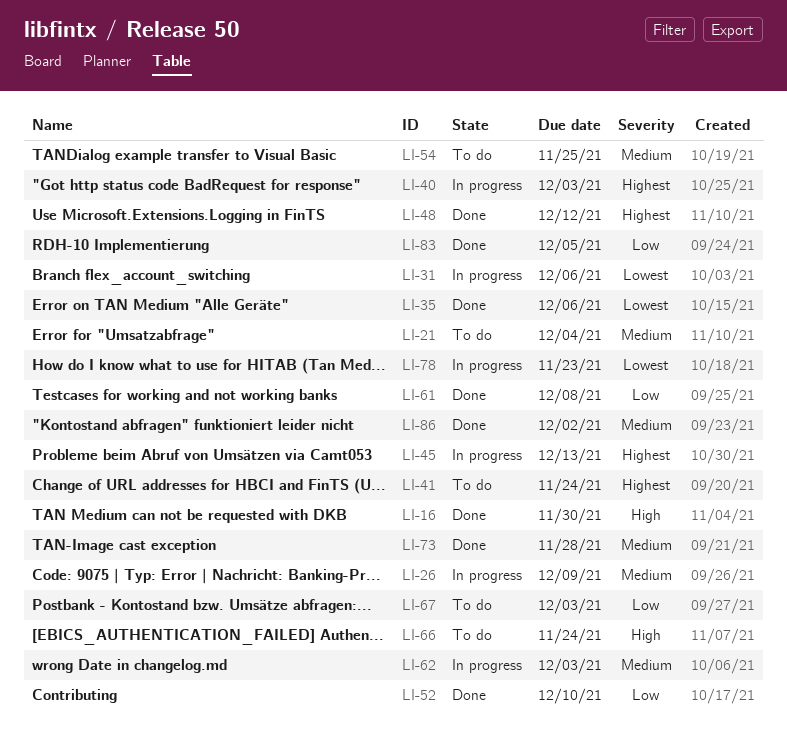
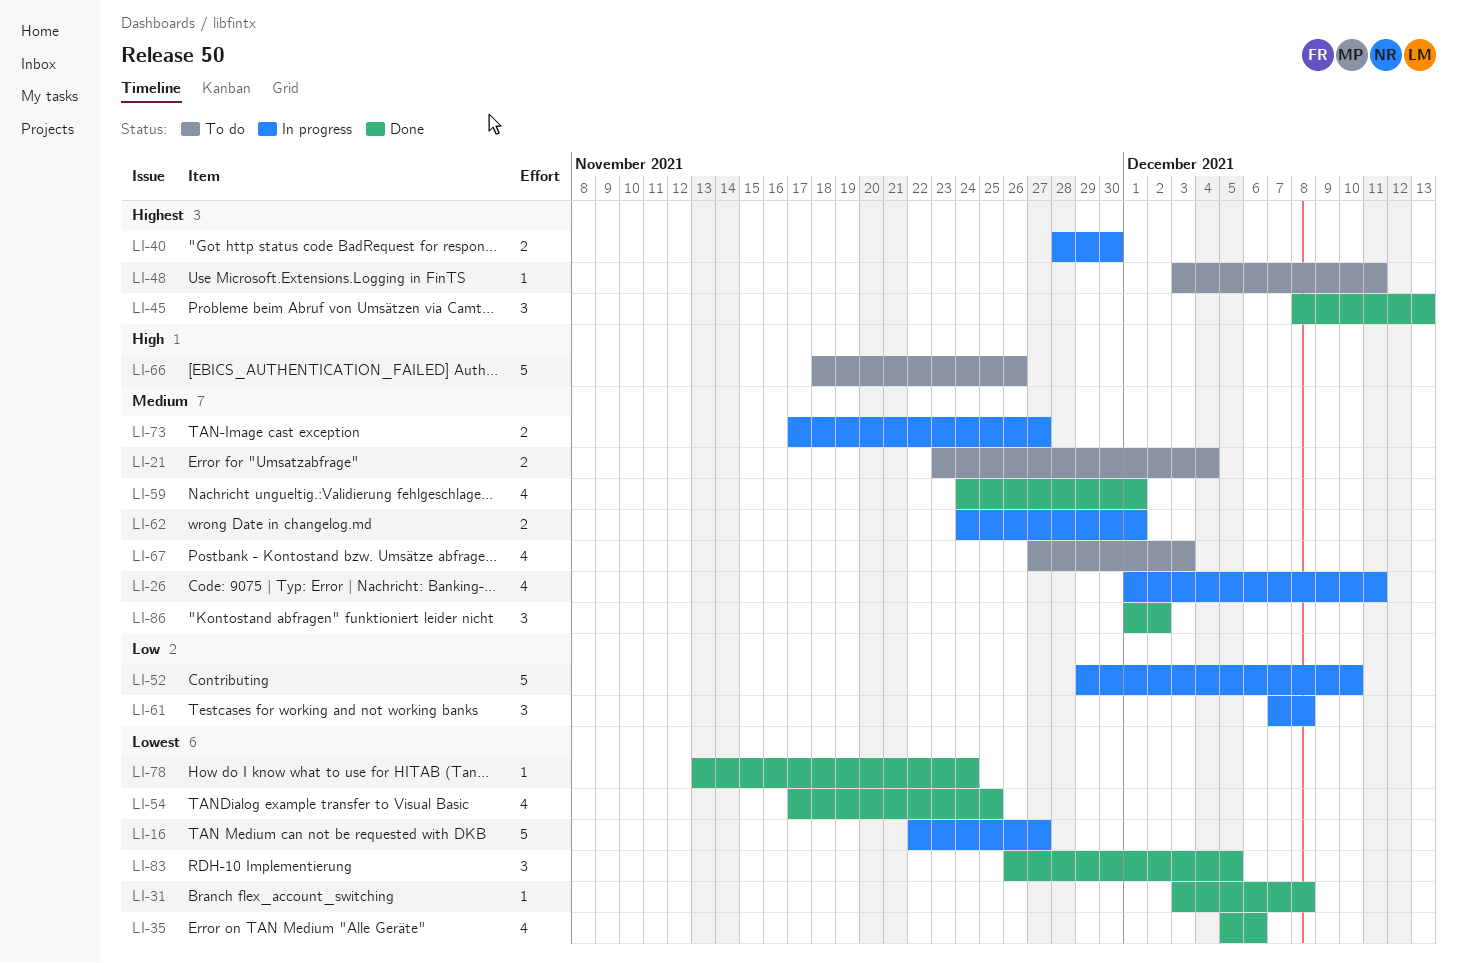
LI-16, status: Done -> In progress
LI-16, priority: High -> Lowest
LI-16, due: Nov 30 -> Nov 27
LI-26, due: Dec 9 -> Dec 11
LI-31, status: In progress -> Done
LI-31, due: Dec 6 -> Dec 8
LI-40, due: Dec 3 -> Nov 30
LI-41: present -> none
LI-45, status: In progress -> Done
LI-48, status: Done -> To do
LI-48, due: Dec 12 -> Dec 11
LI-52, status: Done -> In progress
LI-54, status: To do -> Done
LI-54, priority: Medium -> Lowest
LI-59: none -> present
LI-61, status: Done -> In progress
LI-62, due: Dec 3 -> Dec 1
LI-66, due: Nov 24 -> Nov 26
LI-67, priority: Low -> Medium
LI-73, status: Done -> In progress
LI-73, due: Nov 28 -> Nov 27
LI-78, status: In progress -> Done
LI-78, due: Nov 23 -> Nov 24
LI-83, priority: Low -> Lowest

